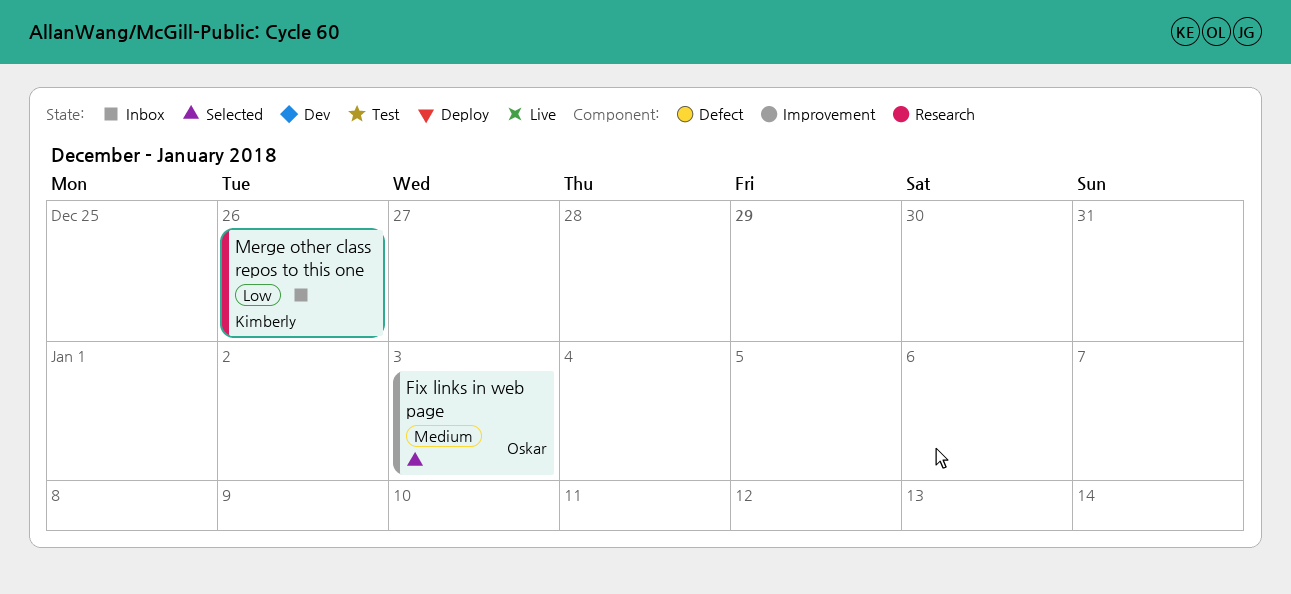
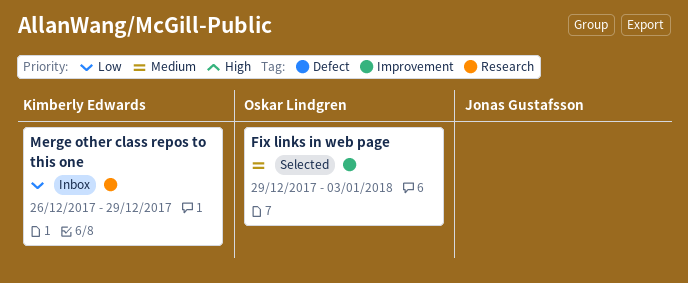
Merge other class repos to this one, due: Dec 26 -> Dec 29

